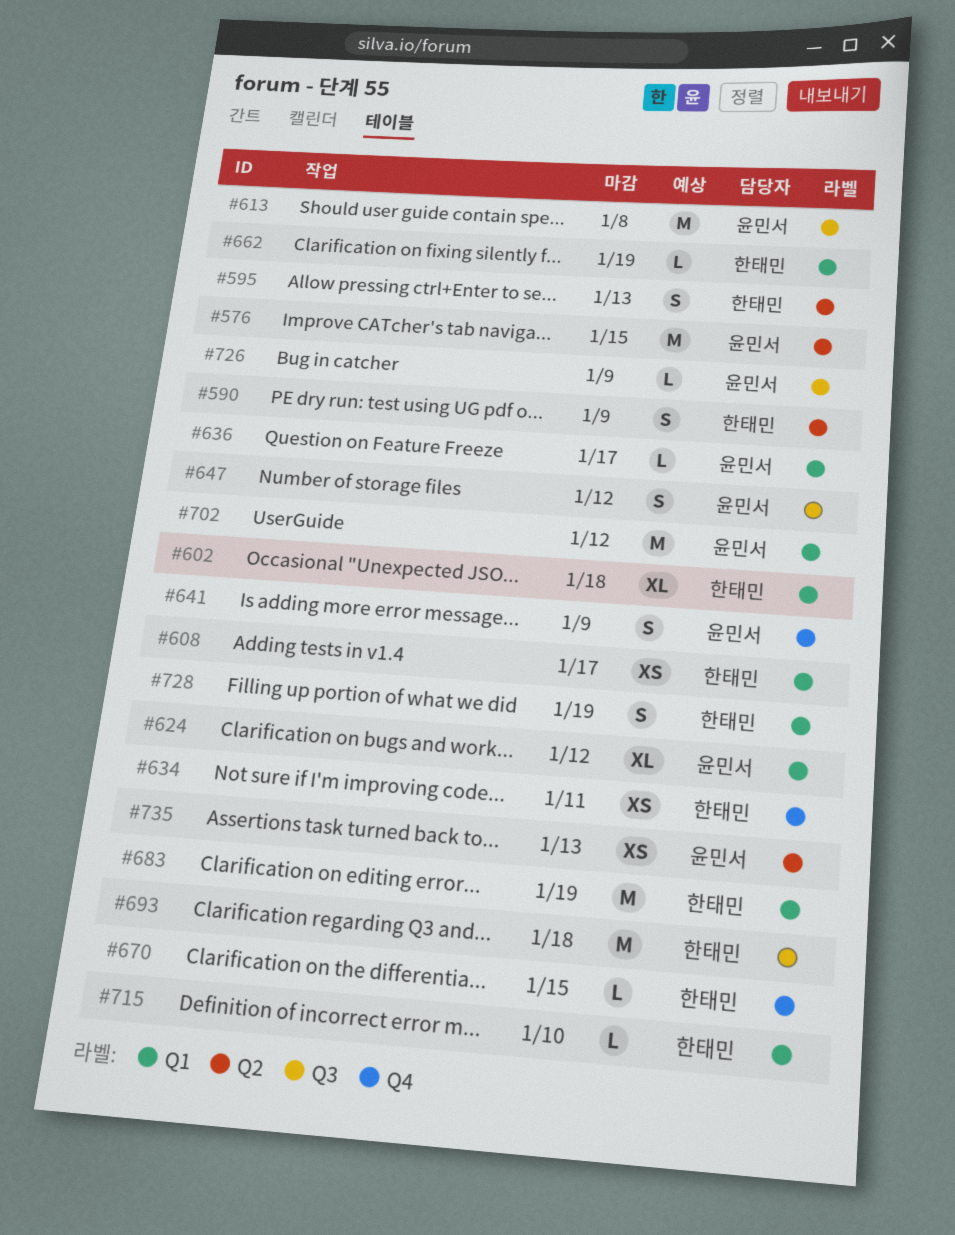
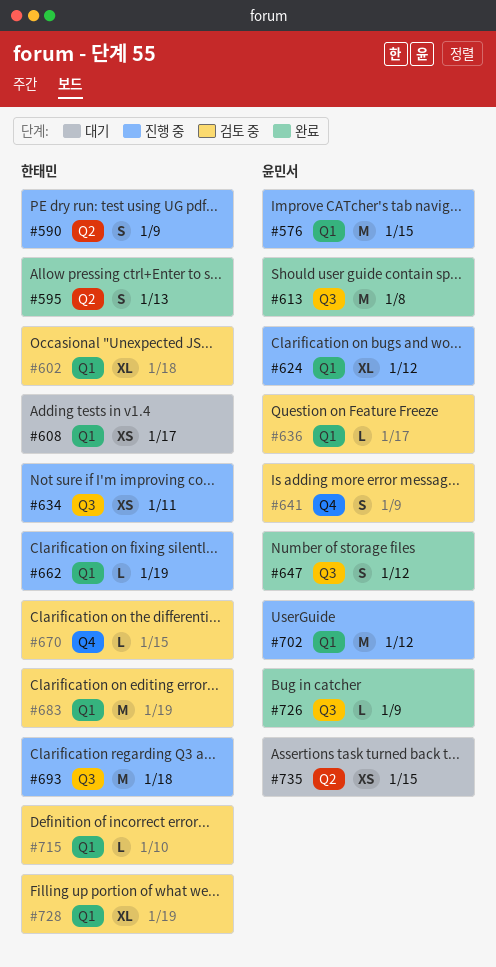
#576, label: Q2 -> Q1
#634, label: Q4 -> Q3
#728, estimate: S -> XL
#735, due: Jan 13 -> Jan 15

